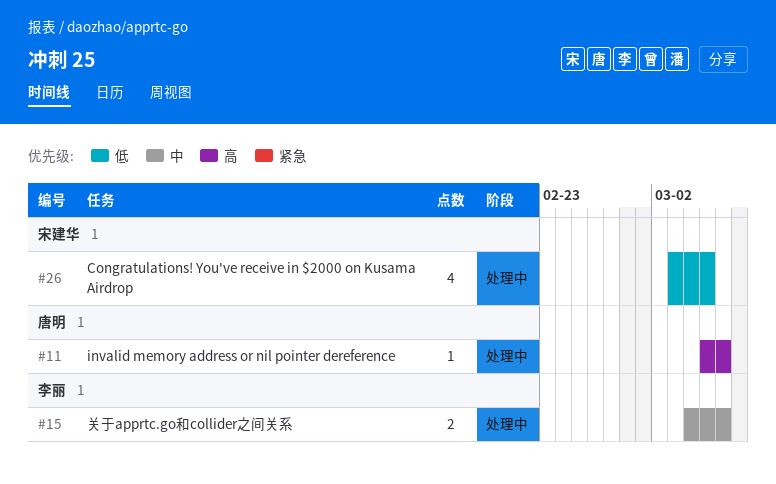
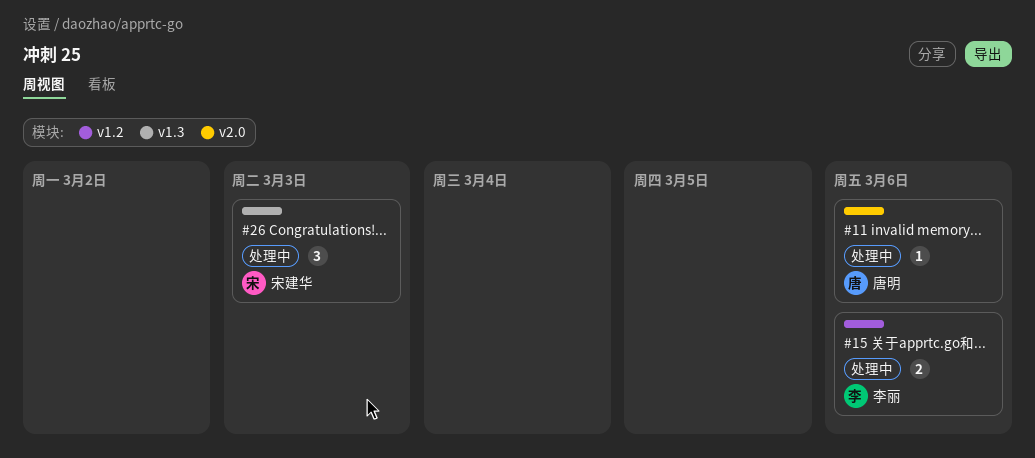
#26, estimate: 4 -> 3
#26, due: Mar 5 -> Mar 3

